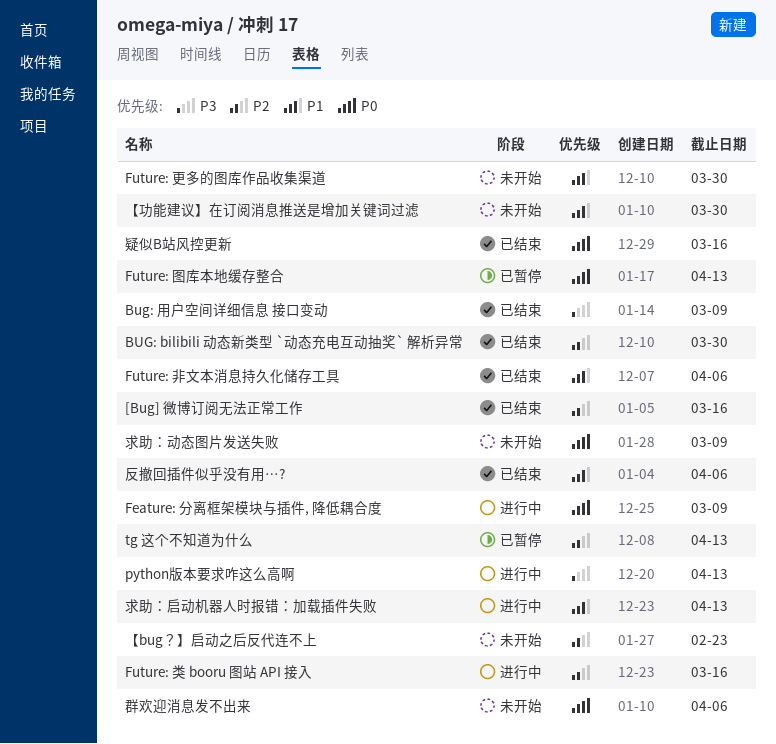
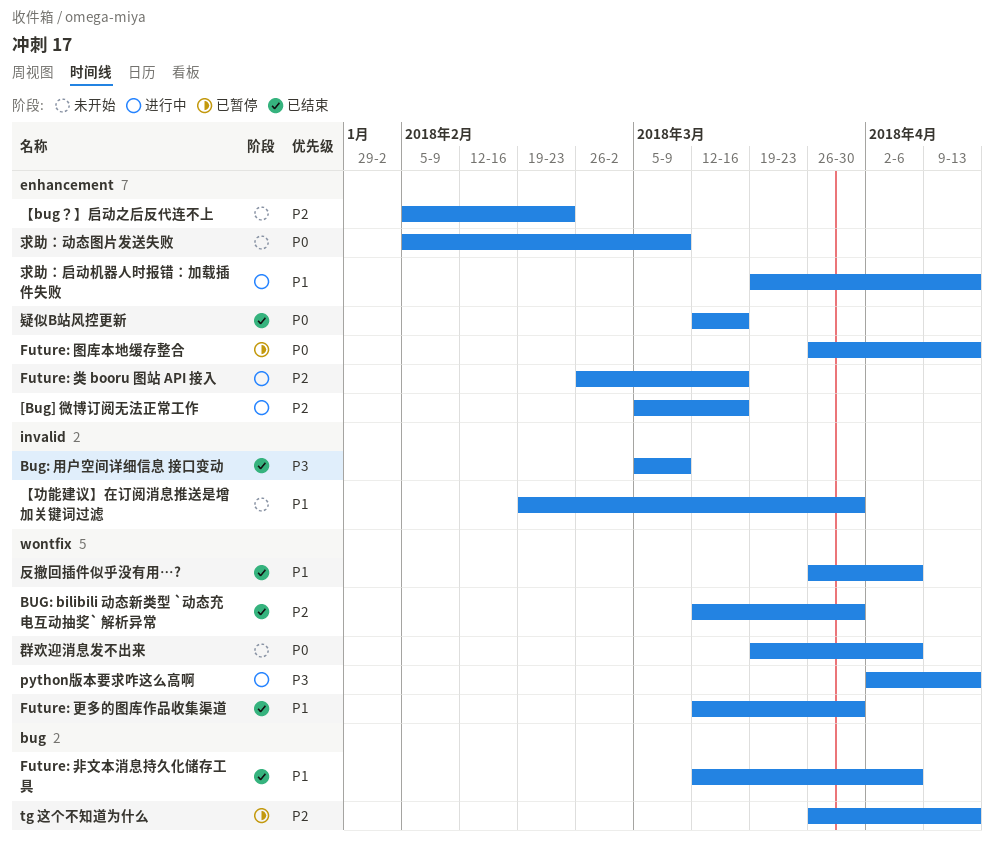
[Bug] 微博订阅无法正常工作, status: 已结束 -> 进行中
Feature: 分离框架模块与插件, 降低耦合度: present -> none
Future: 更多的图库作品收集渠道, status: 未开始 -> 已结束

